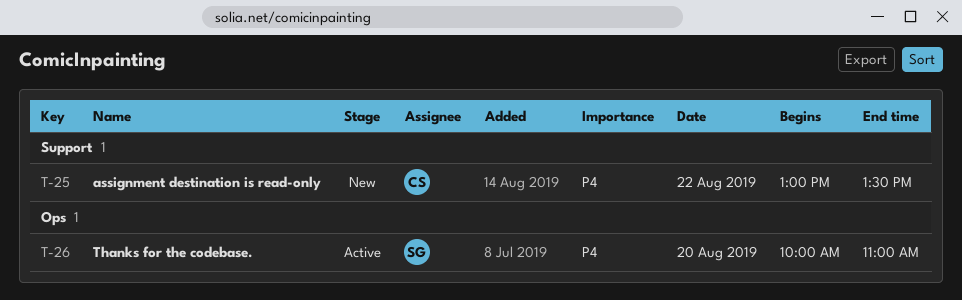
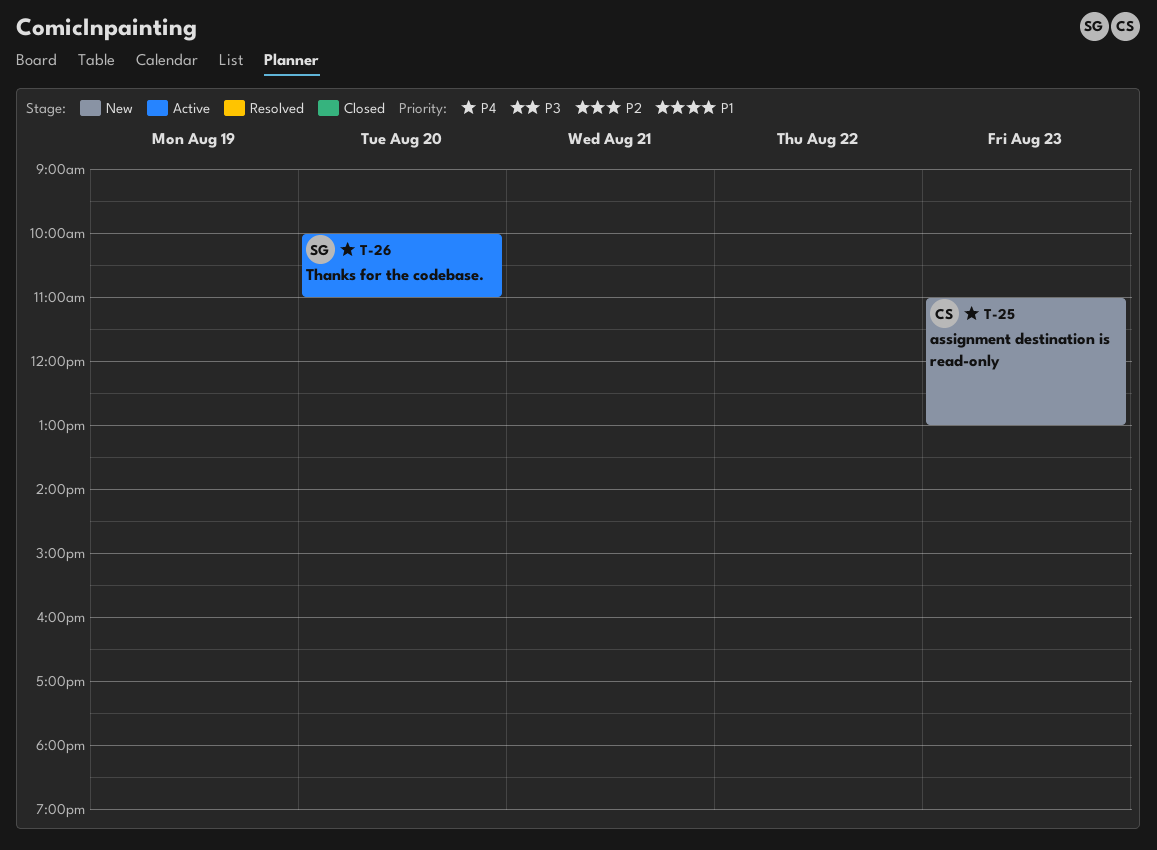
T-25, day: Aug 22 -> Aug 23
T-25, begins: 13:00 -> 11:00
T-25, ends: 13:30 -> 13:00

